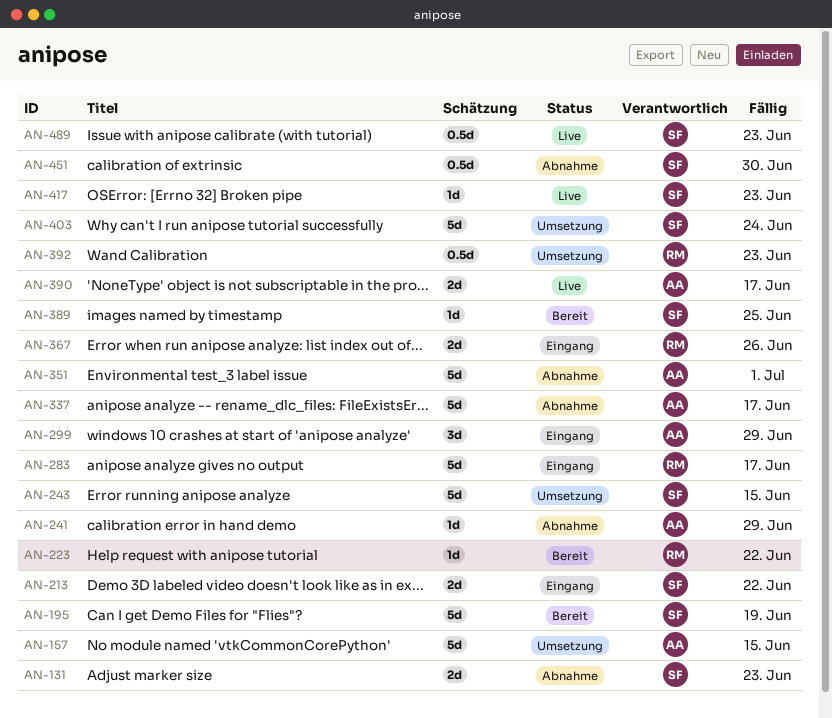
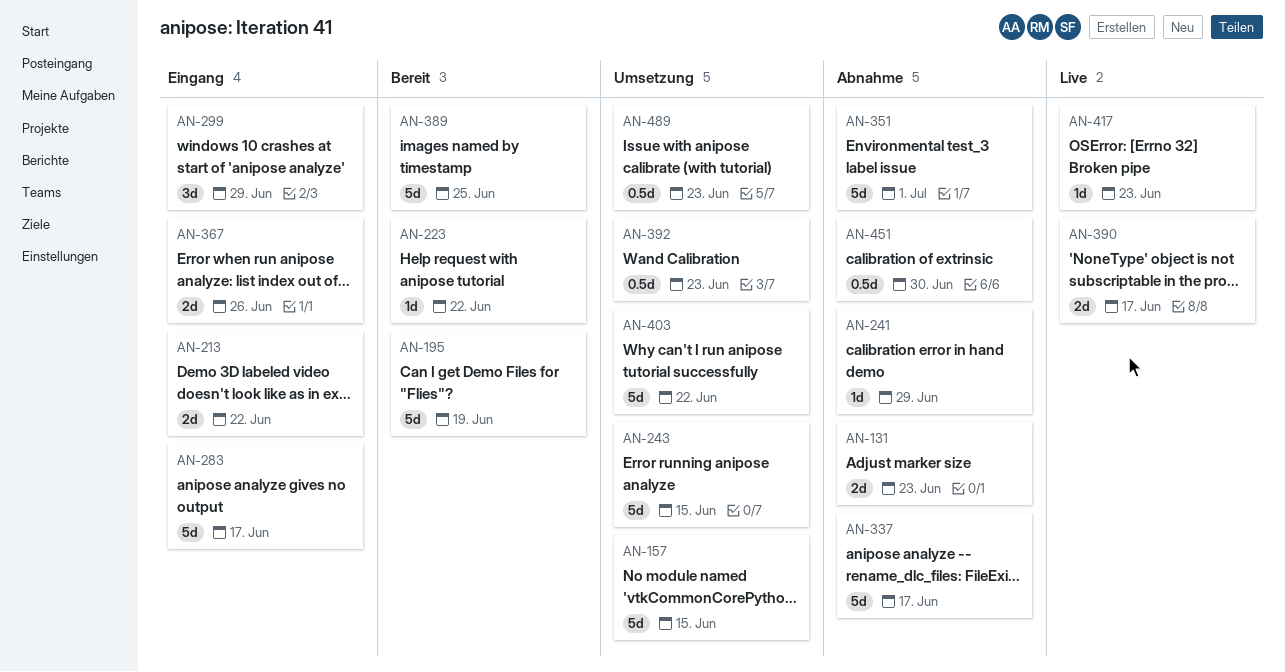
AN-389, estimate: 1d -> 5d
AN-403, due: Jun 24 -> Jun 22
AN-489, status: Live -> Umsetzung

